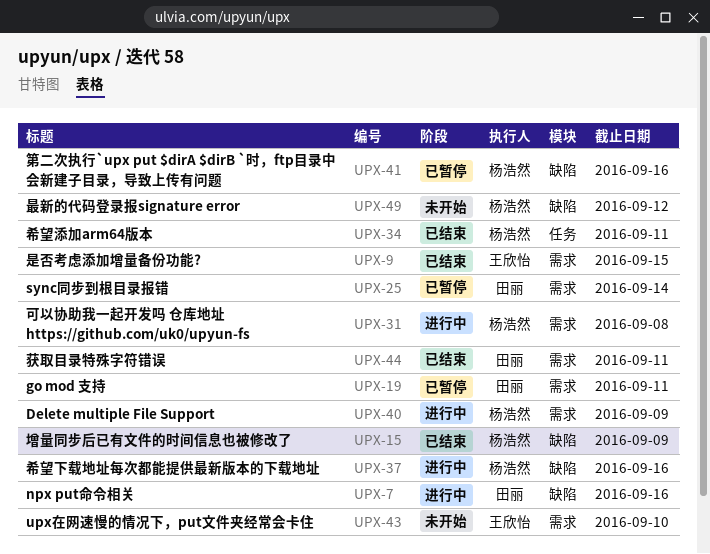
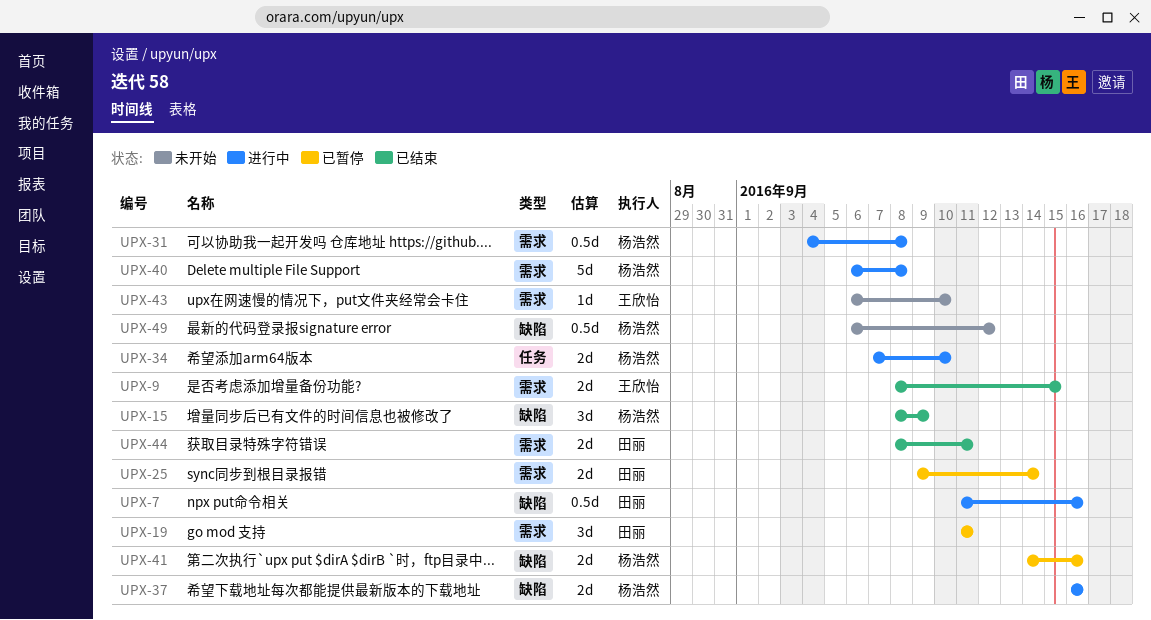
UPX-34, status: 已结束 -> 进行中
UPX-34, due: Sep 11 -> Sep 10
UPX-40, due: Sep 9 -> Sep 8

